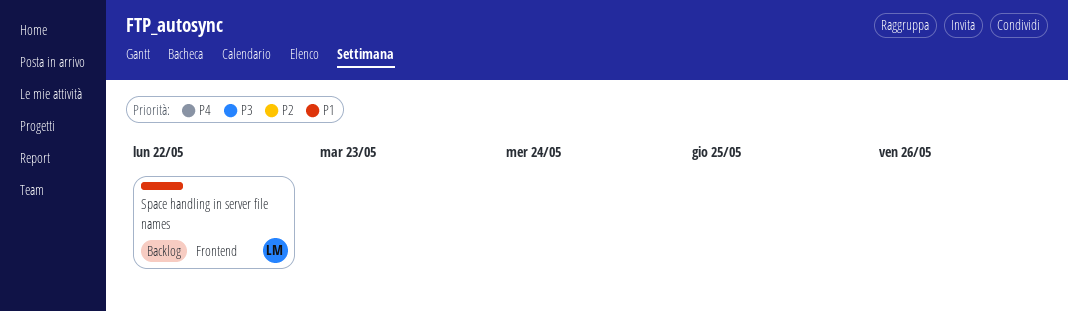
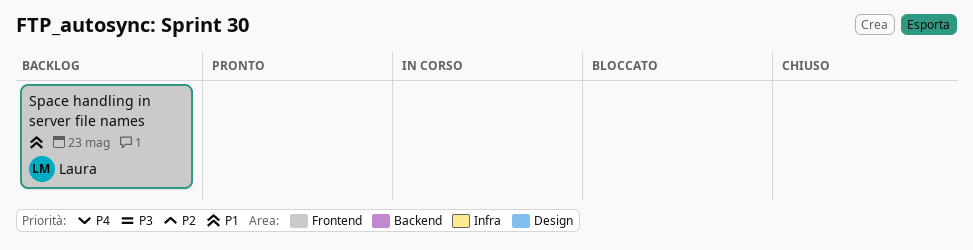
Space handling in server file names, due: May 22 -> May 23

